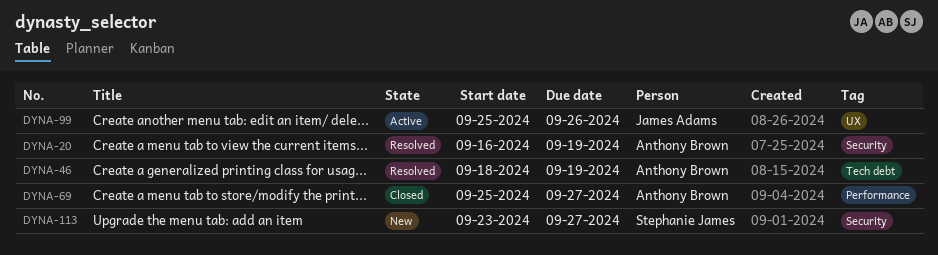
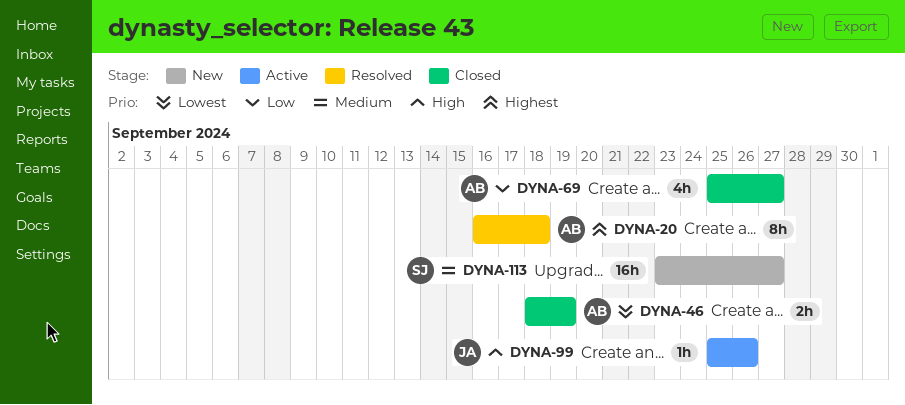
DYNA-20, due: Sep 19 -> Sep 18
DYNA-46, status: Resolved -> Closed

